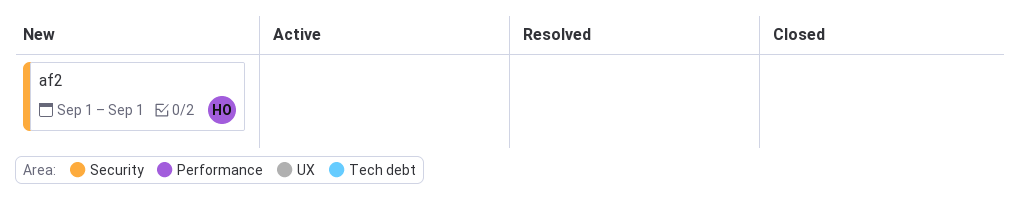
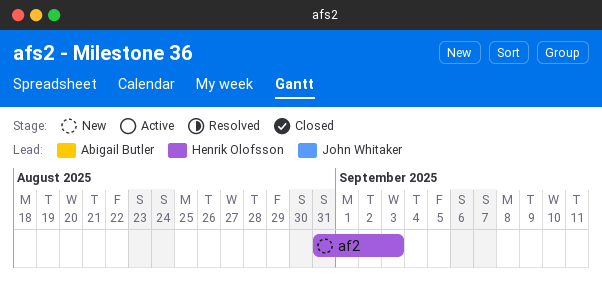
af2, start: Sep 1 -> Aug 31
af2, due: Sep 1 -> Sep 3

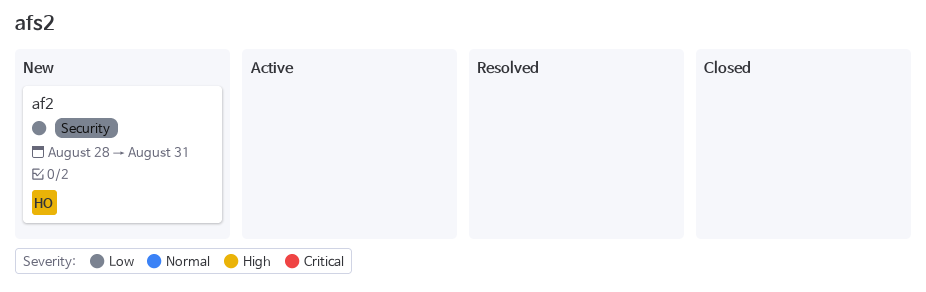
af2, start: Aug 31 -> Aug 28
af2, due: Sep 3 -> Aug 31

